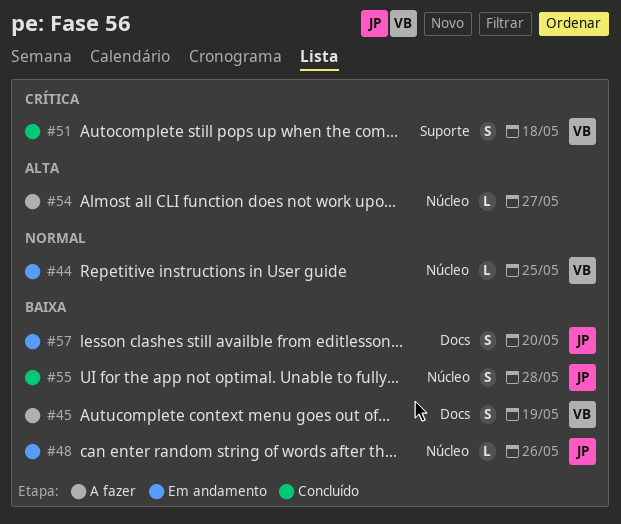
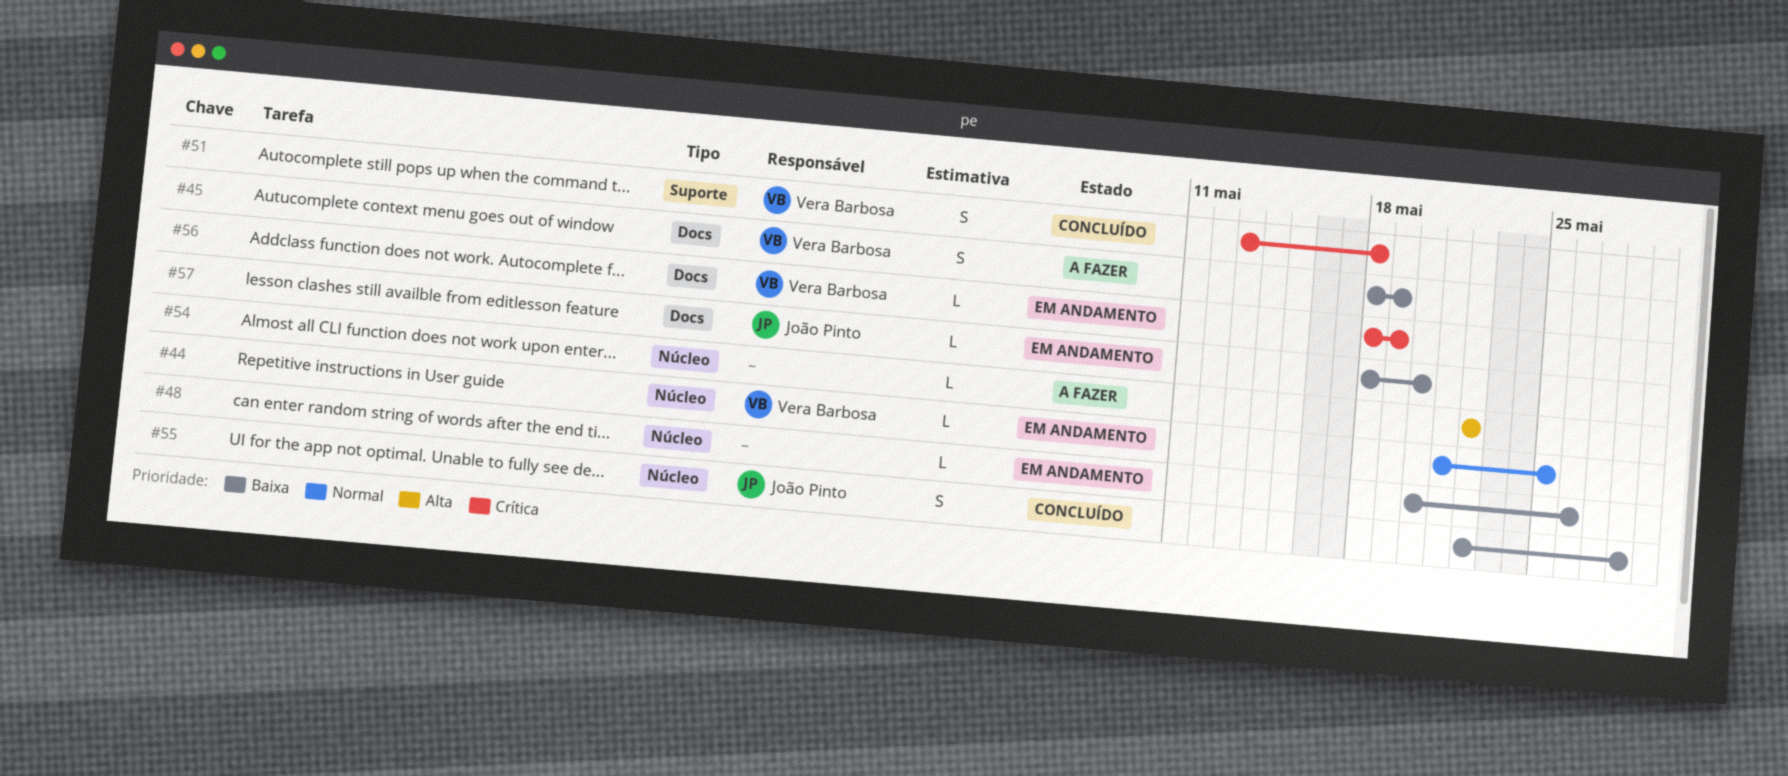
#48, owner: João Pinto -> none
#54, due: May 27 -> May 22
#56: none -> present
#57, estimate: S -> L

